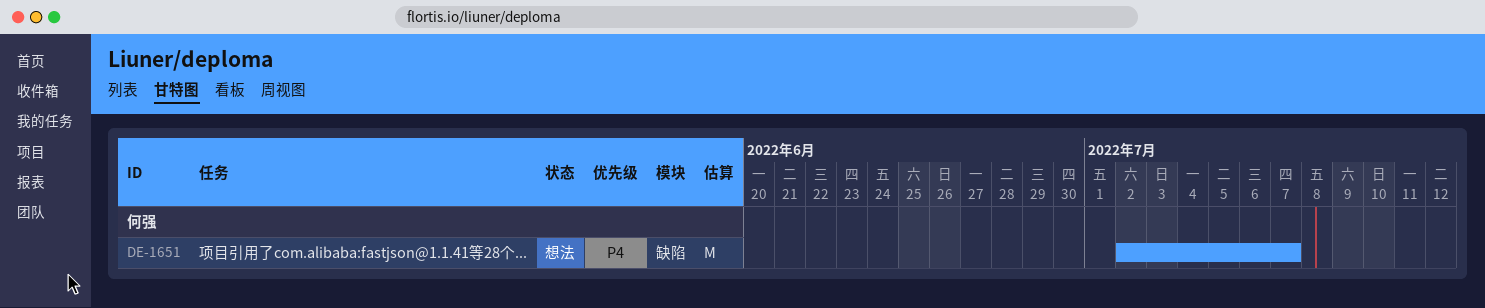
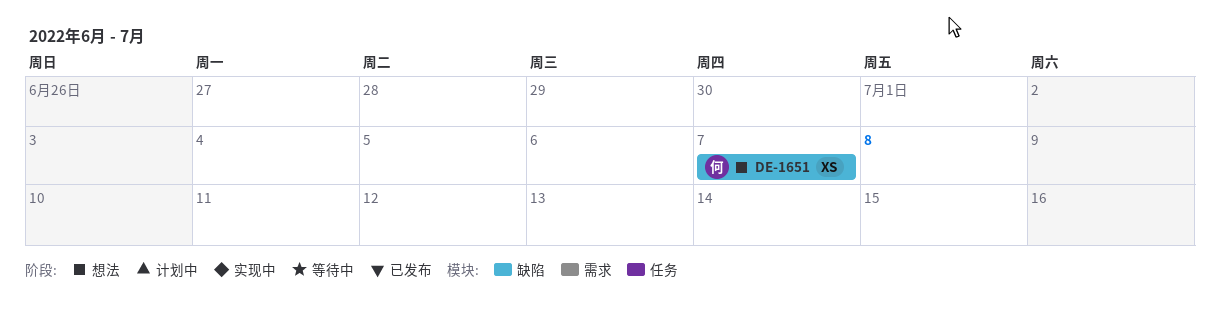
DE-1651, estimate: M -> XS
DE-1651, start: Jul 2 -> Jul 7

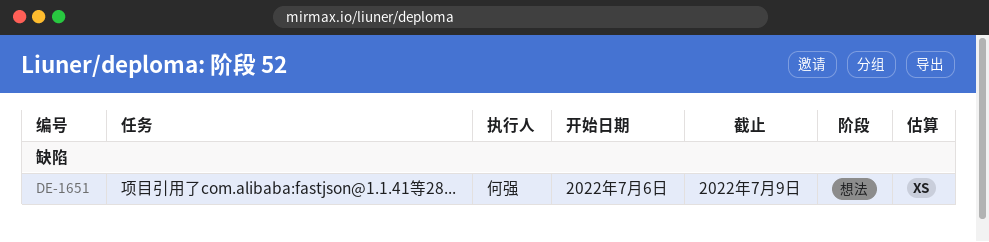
DE-1651, start: Jul 7 -> Jul 6
DE-1651, due: Jul 7 -> Jul 9

